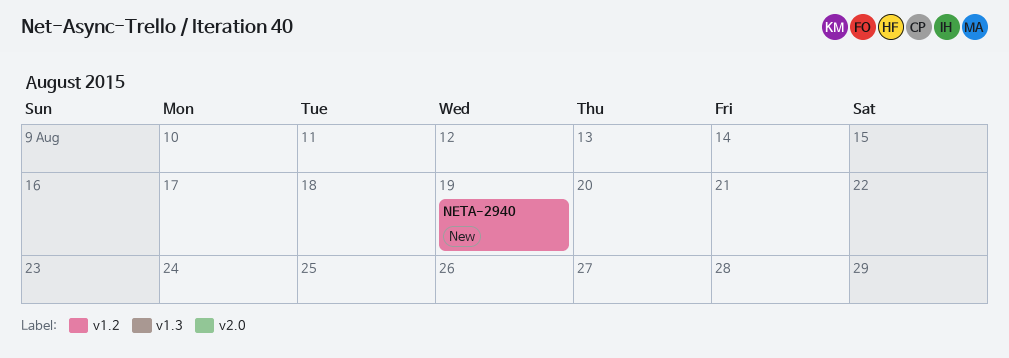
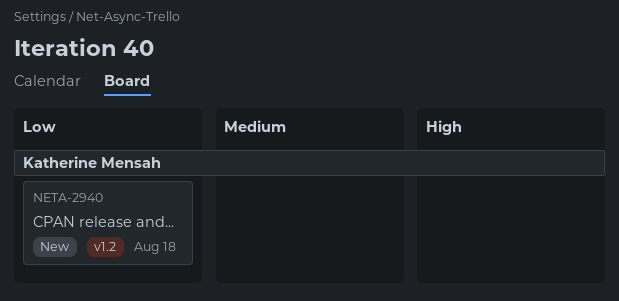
NETA-2940, due: Aug 19 -> Aug 18

